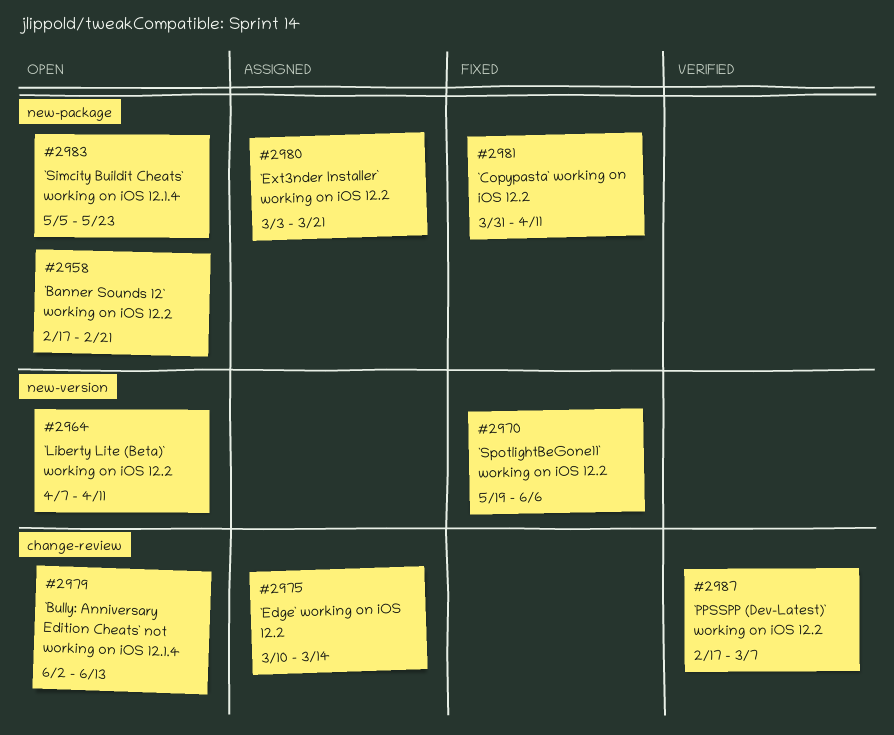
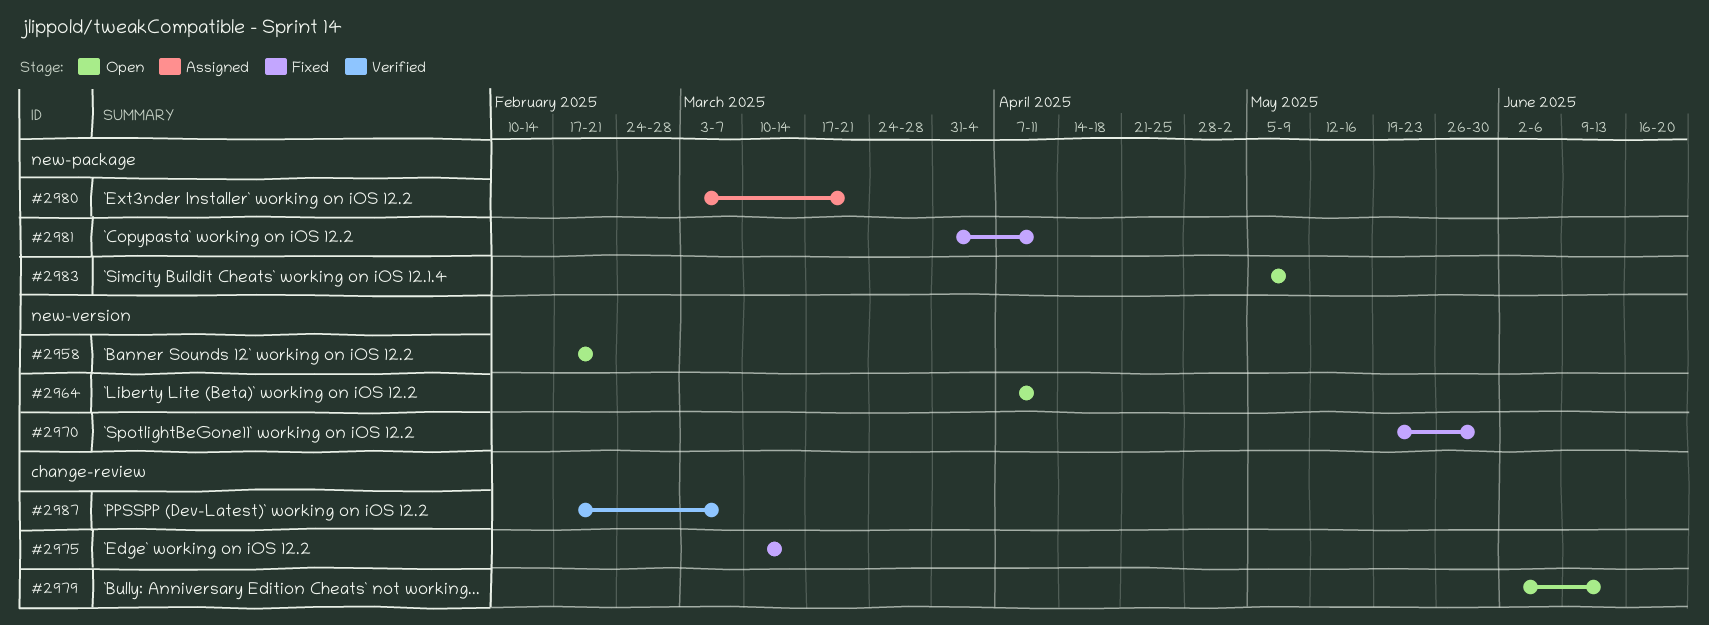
#2958, label: new-package -> new-version
#2970, due: Jun 6 -> May 30
#2975, status: Assigned -> Fixed
#2983, due: May 23 -> May 9

